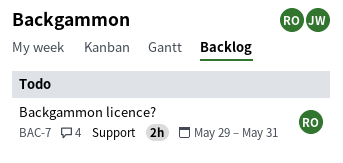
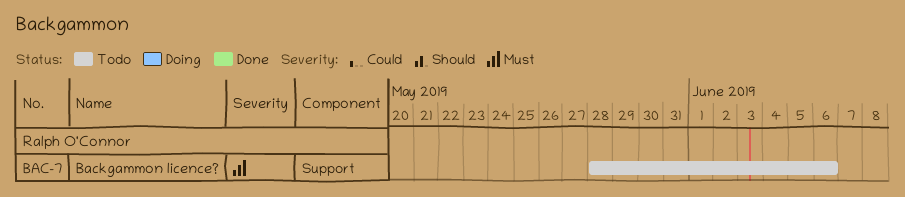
BAC-7, start: May 29 -> May 28
BAC-7, due: May 31 -> Jun 6

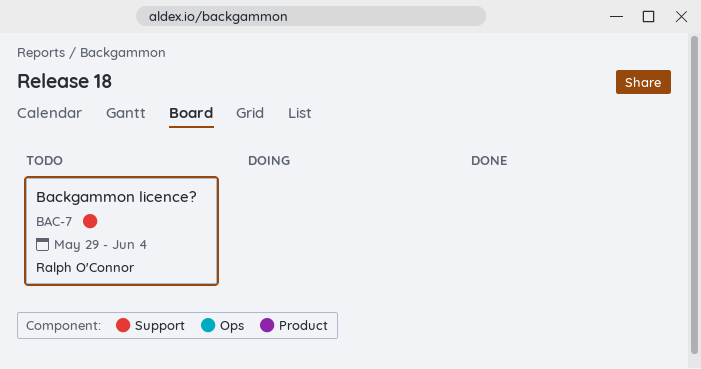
BAC-7, start: May 28 -> May 29
BAC-7, due: Jun 6 -> Jun 4

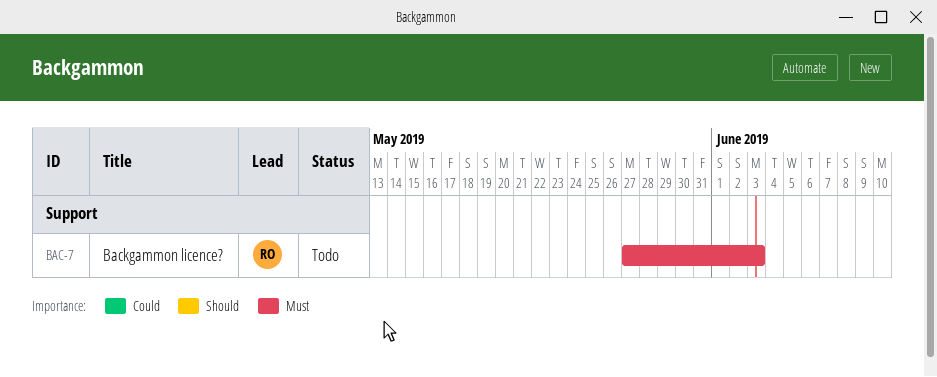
BAC-7, start: May 29 -> May 27
BAC-7, due: Jun 4 -> Jun 3

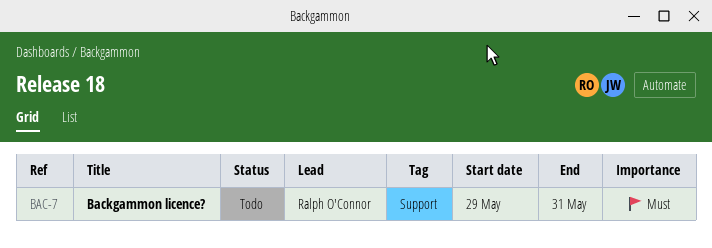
BAC-7, start: May 27 -> May 29
BAC-7, due: Jun 3 -> May 31

